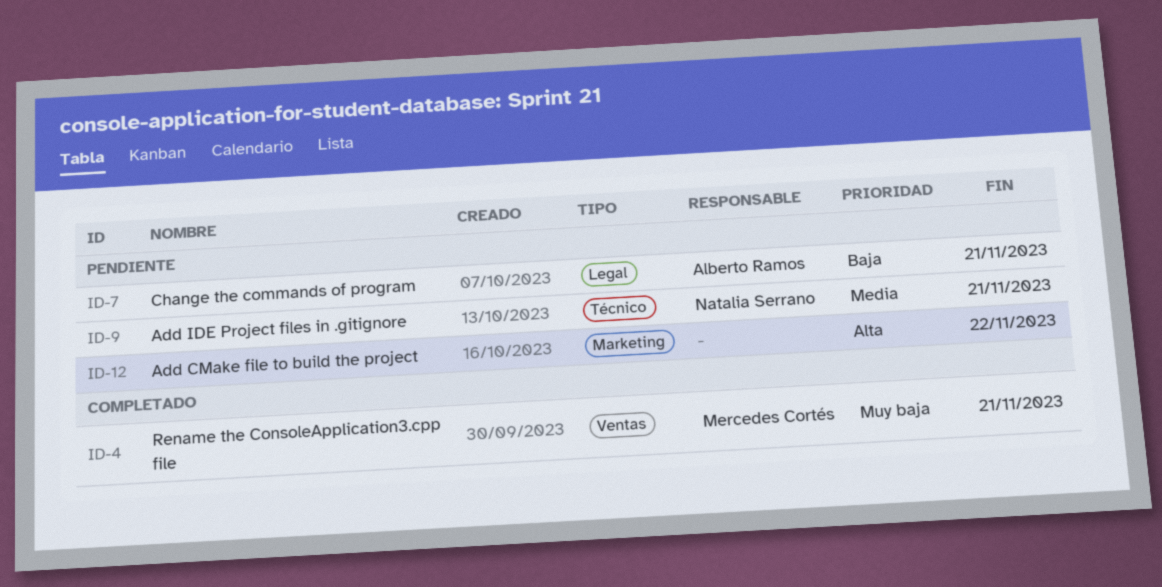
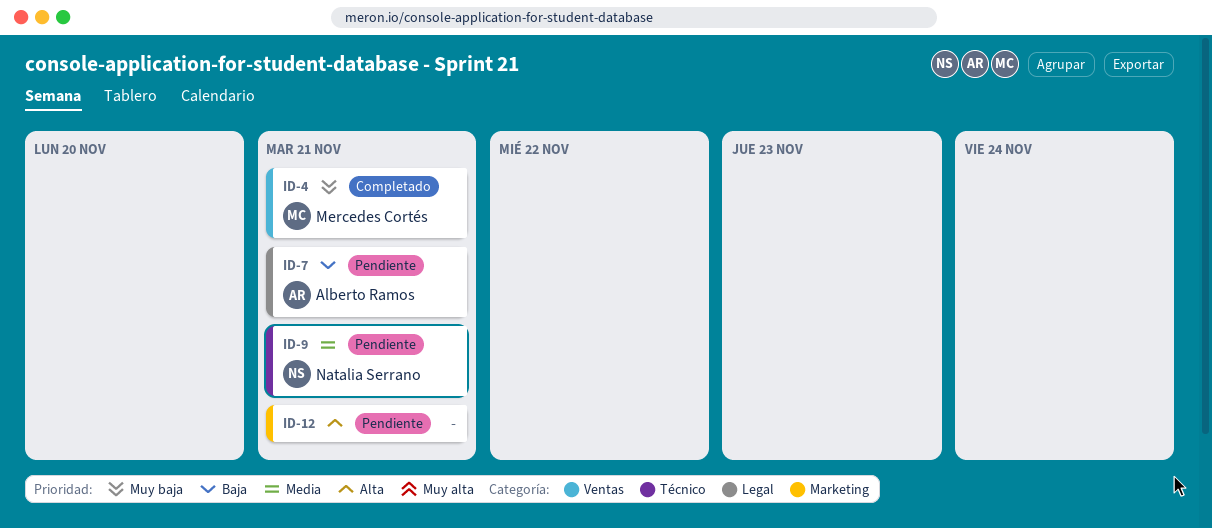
ID-12, due: Nov 22 -> Nov 21

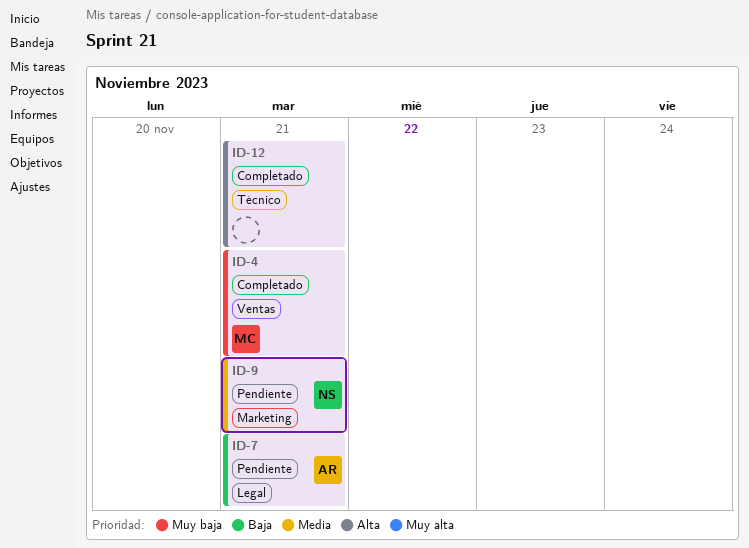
ID-9, label: Técnico -> Marketing
ID-12, status: Pendiente -> Completado
ID-12, label: Marketing -> Técnico

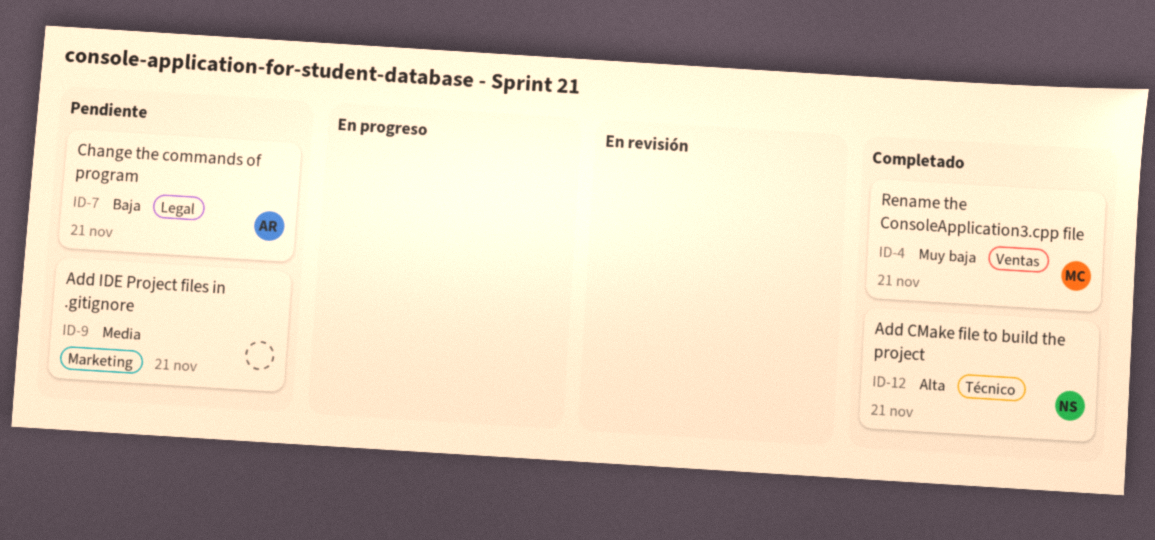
ID-9, owner: NS -> none
ID-12, owner: none -> NS

